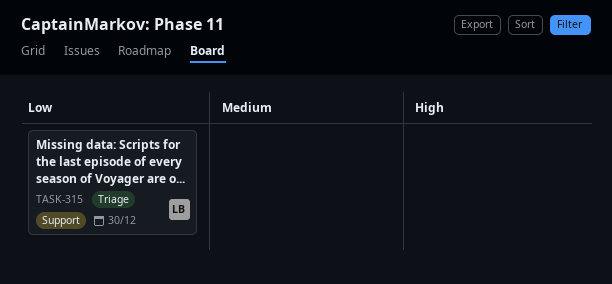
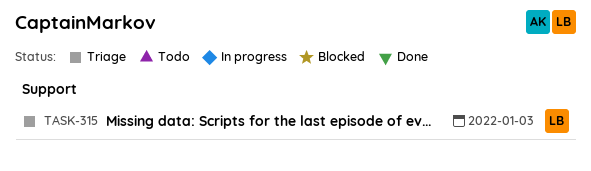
TASK-315, due: Dec 30 -> Jan 3

